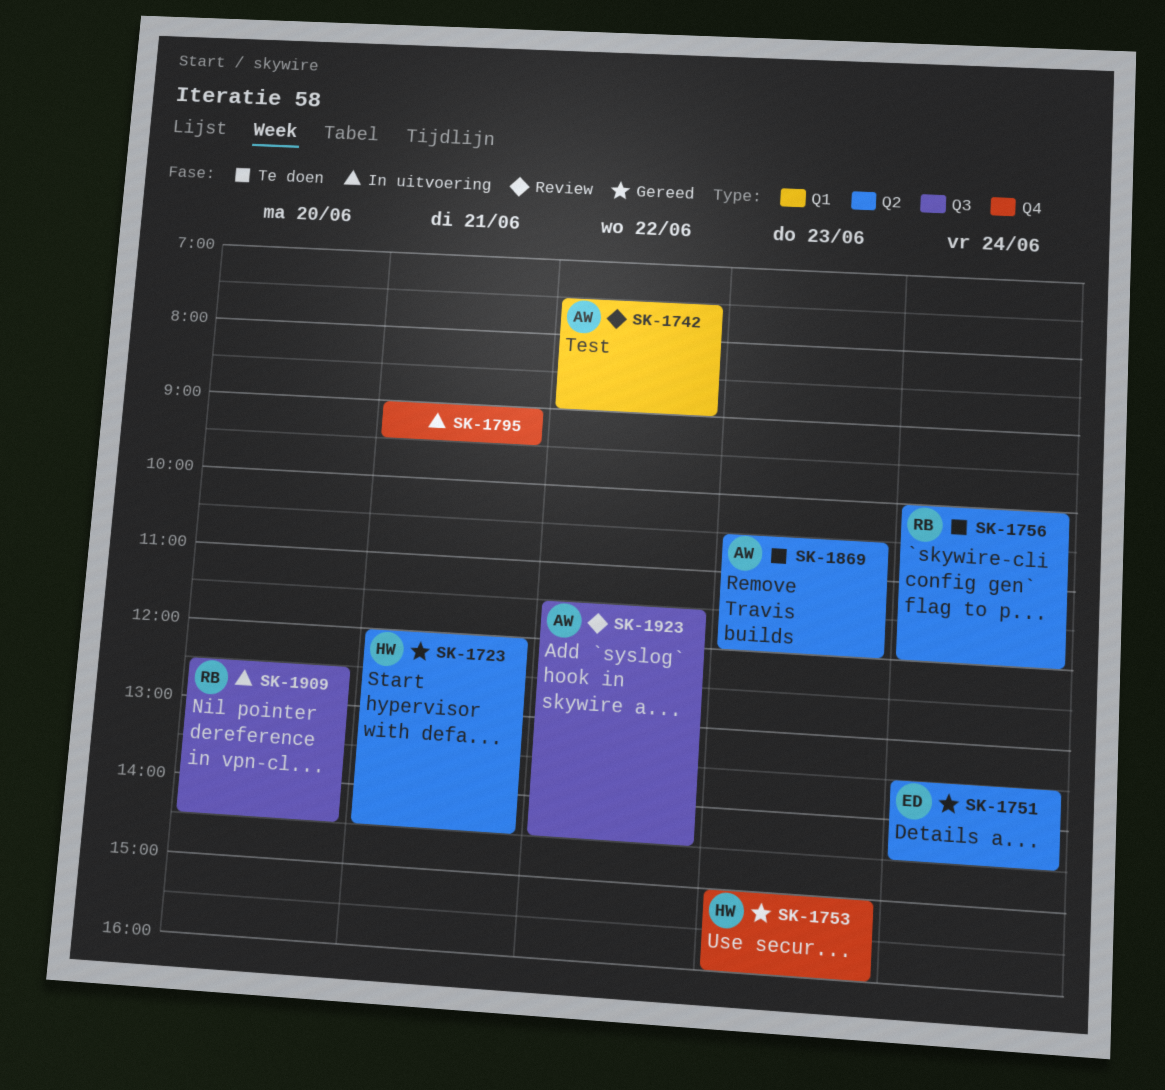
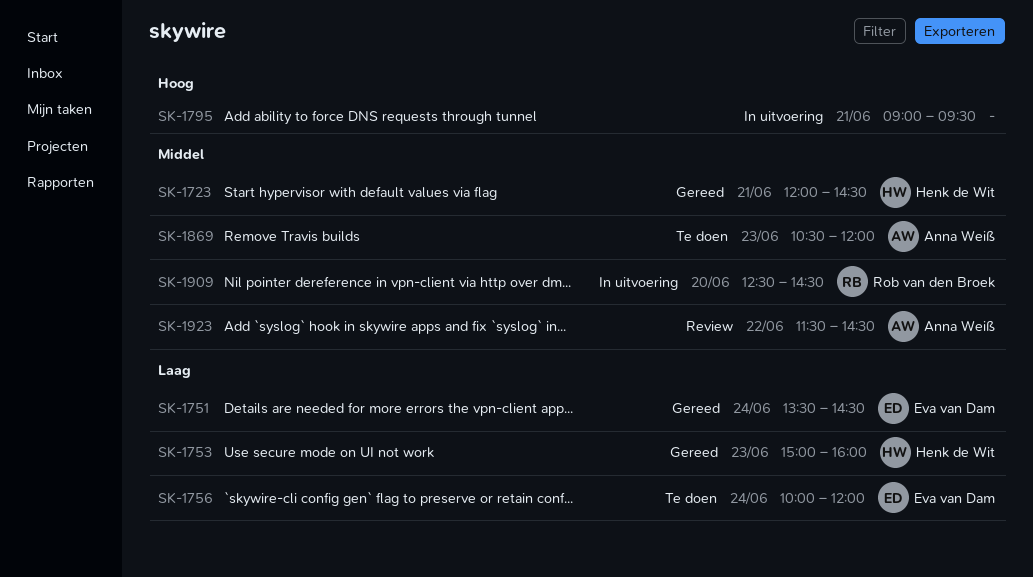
SK-1742: present -> none
SK-1756, owner: Rob van den Broek -> Eva van Dam

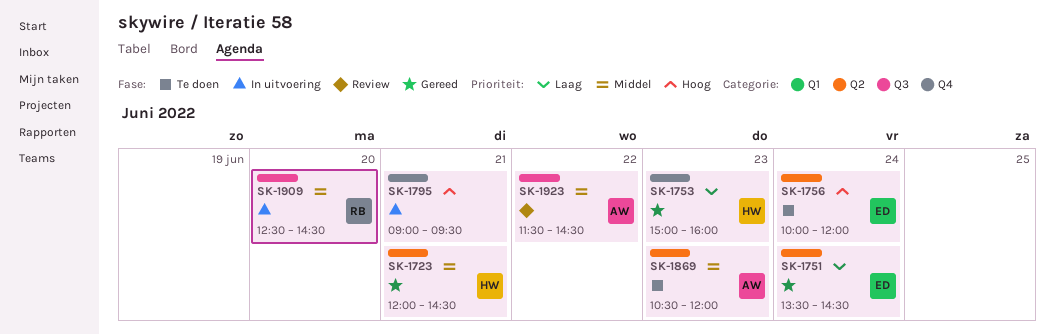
SK-1756, priority: Laag -> Hoog

